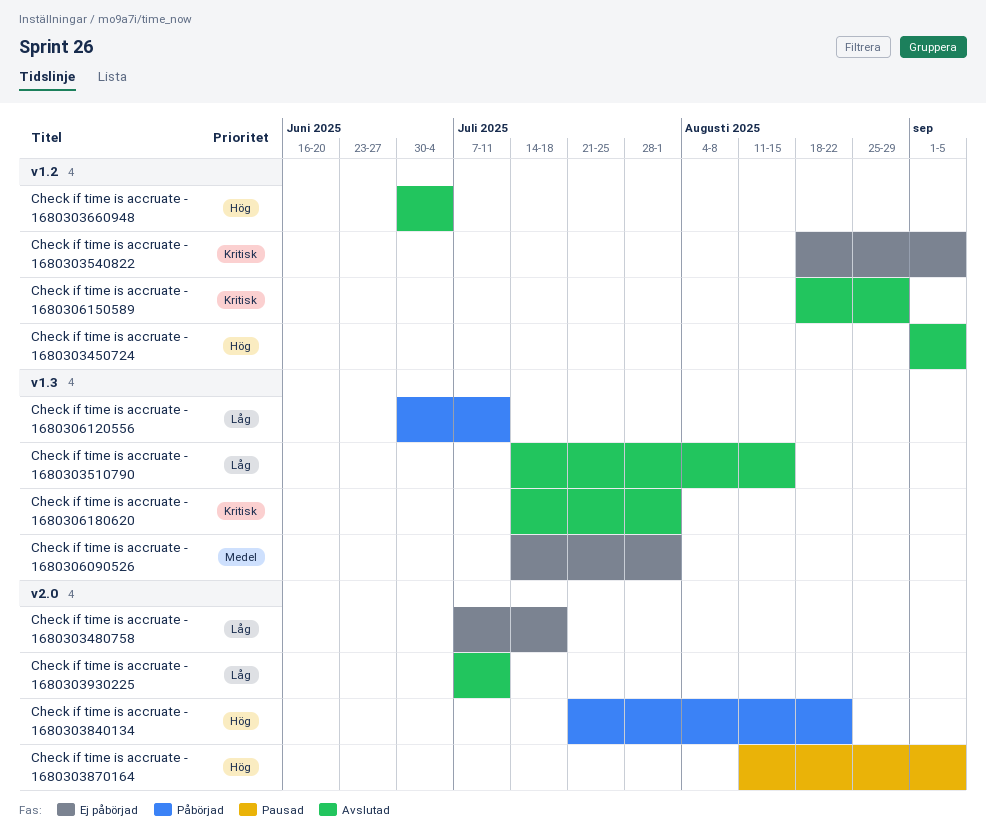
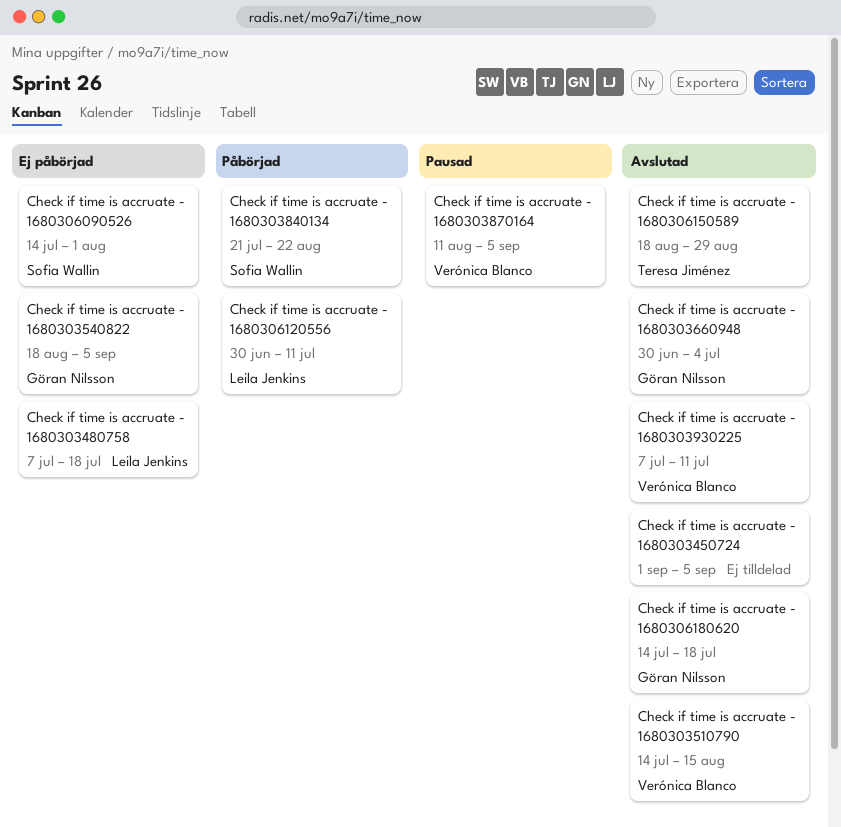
Check if time is accruate - 1680306180620, due: Aug 1 -> Jul 18

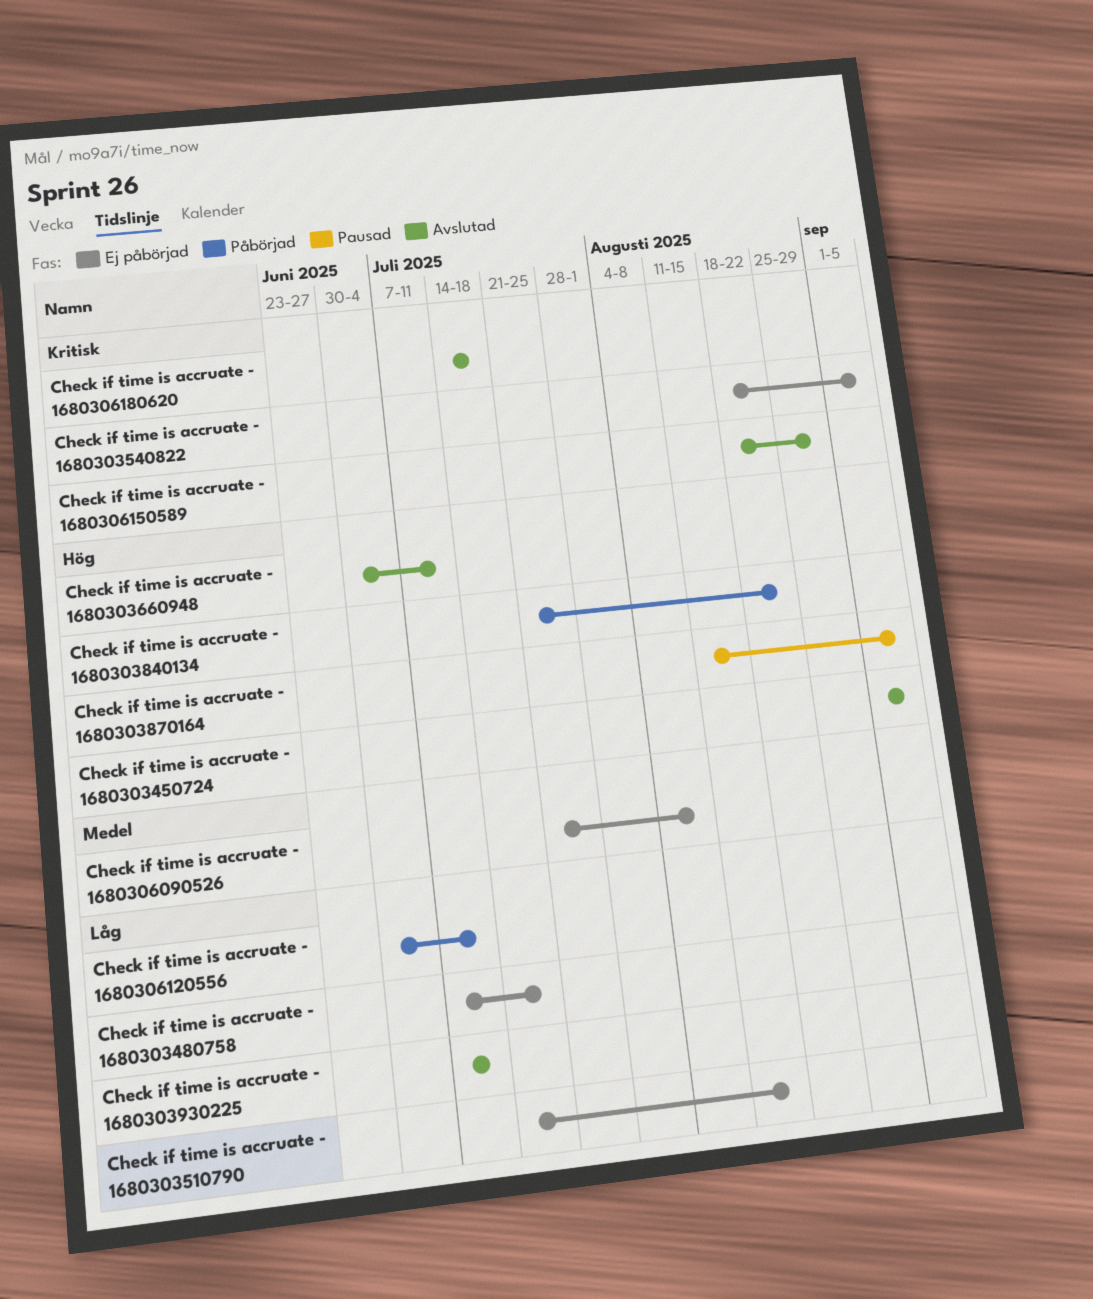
Check if time is accruate - 1680303510790, status: Avslutad -> Ej påbörjad
Check if time is accruate - 1680303660948, due: Jul 4 -> Jul 11
Check if time is accruate - 1680306090526, start: Jul 14 -> Jul 21
Check if time is accruate - 1680306090526, due: Aug 1 -> Aug 8

